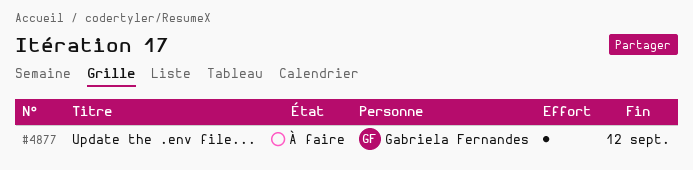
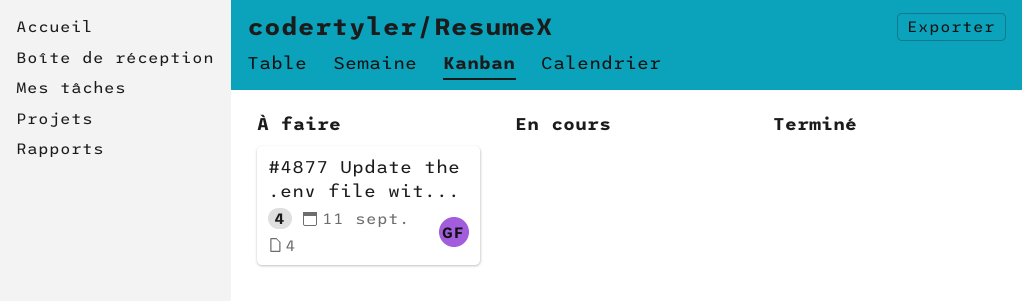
#4877, estimate: 1 -> 4
#4877, due: Sep 12 -> Sep 11

